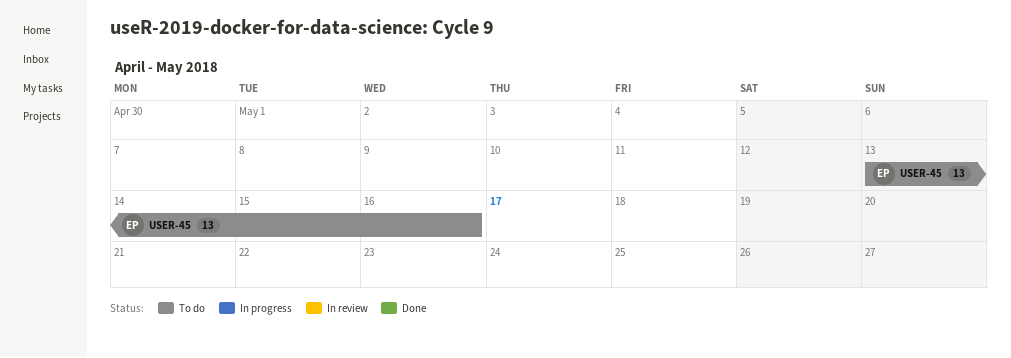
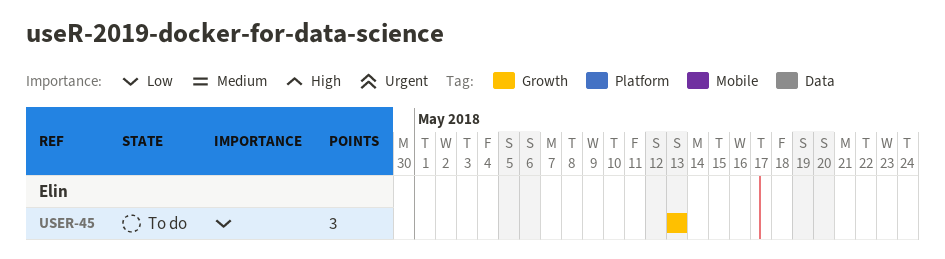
USER-45, estimate: 13 -> 3
USER-45, due: May 16 -> May 13

